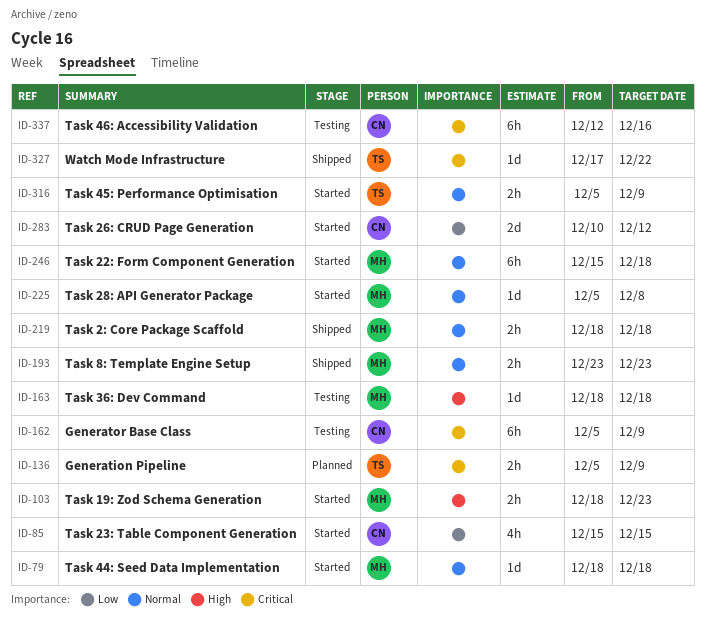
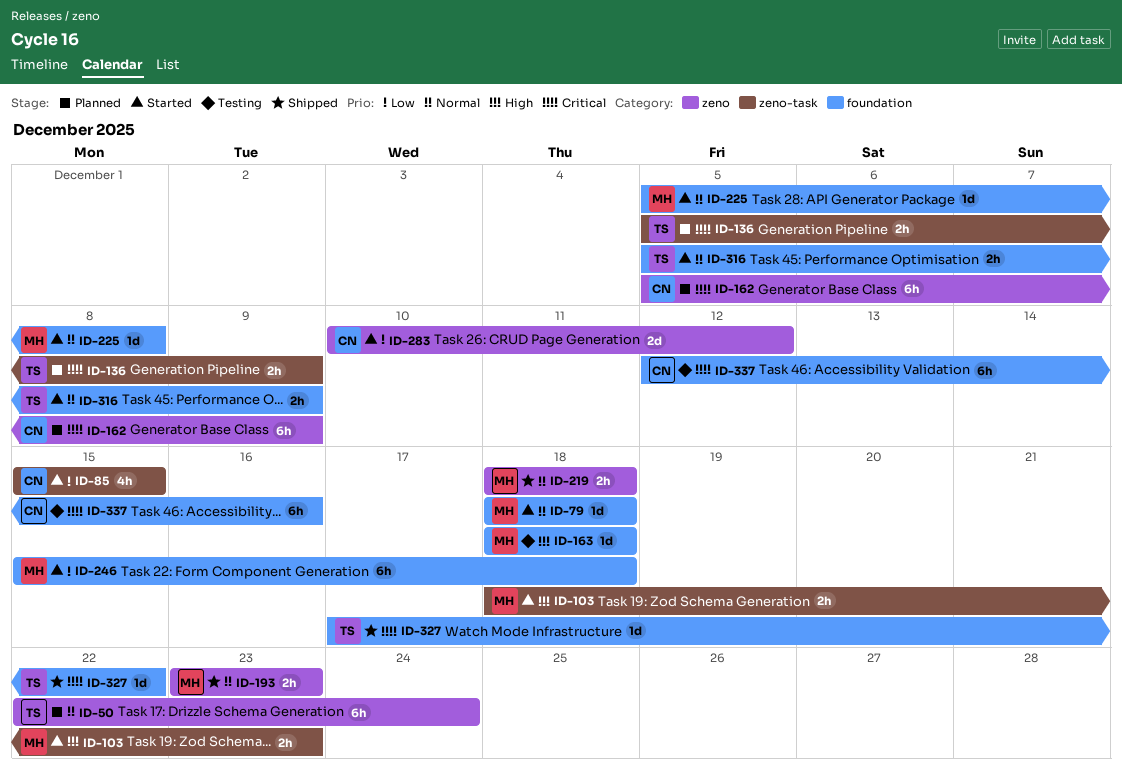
ID-50: none -> present
ID-162, status: Testing -> Planned
ID-246, priority: Normal -> Low

